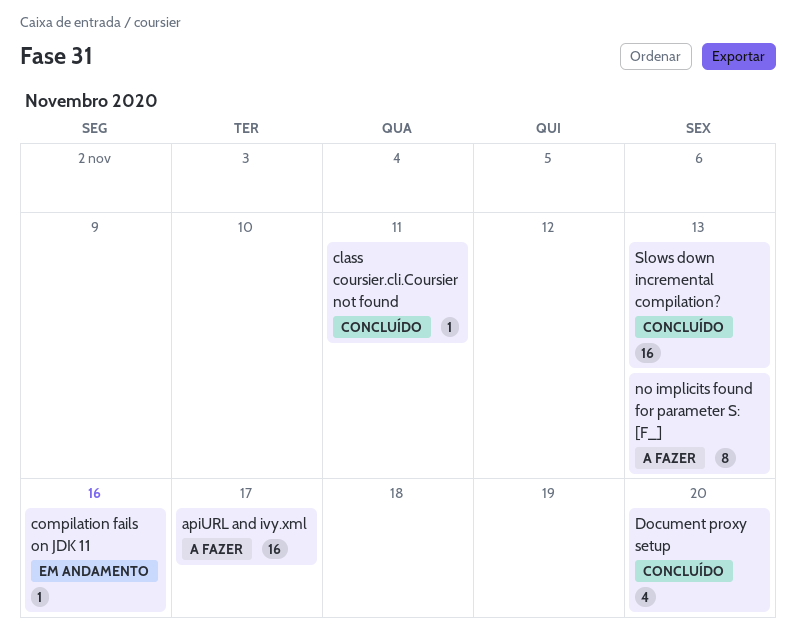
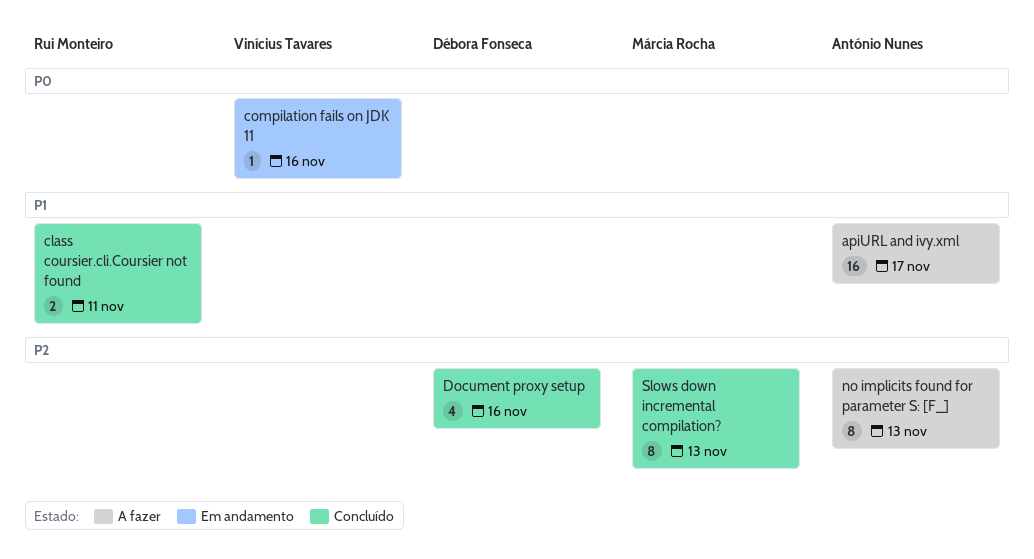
class coursier.cli.Coursier not found, estimate: 1 -> 2
Document proxy setup, due: Nov 20 -> Nov 16
Slows down incremental compilation?, estimate: 16 -> 8

